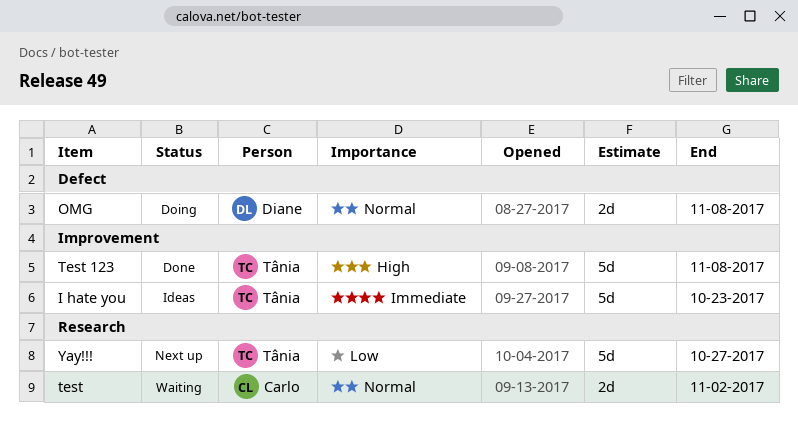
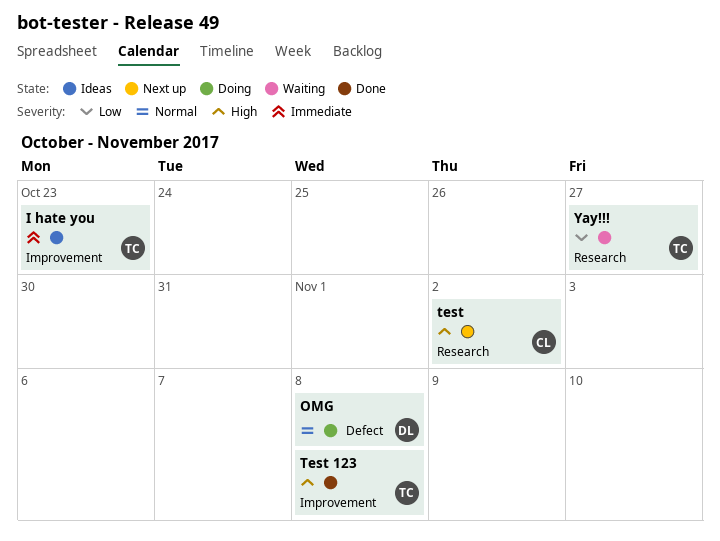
test, status: Waiting -> Next up
test, priority: Normal -> High
Yay!!!, status: Next up -> Waiting

